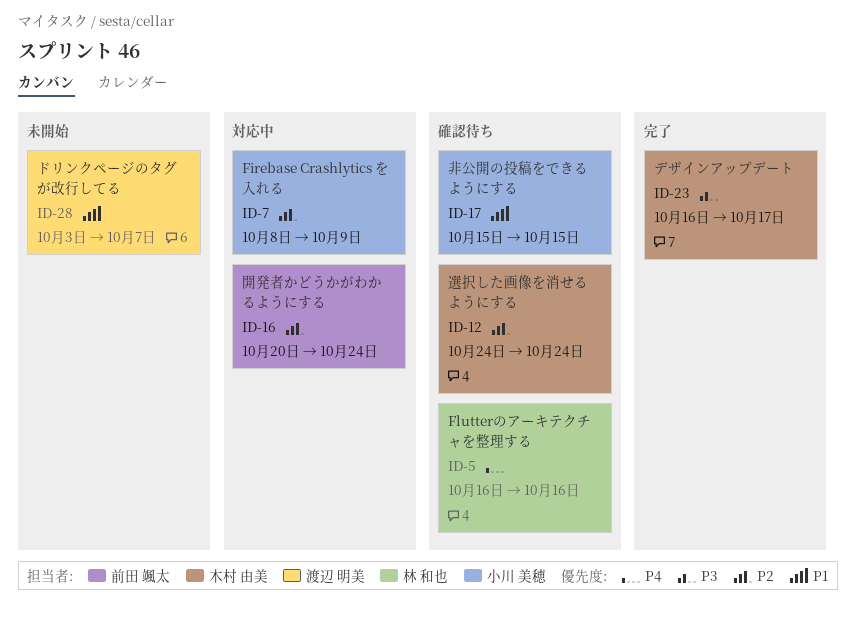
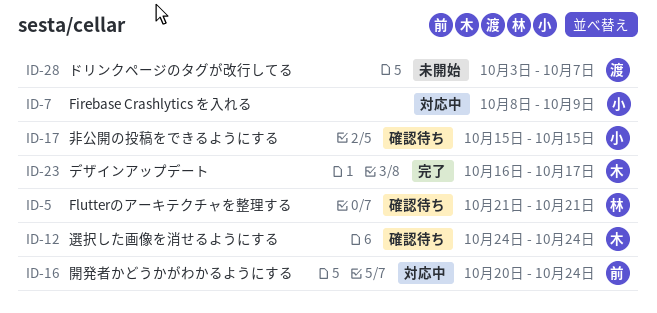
ID-5, start: Oct 16 -> Oct 21
ID-5, due: Oct 16 -> Oct 21

